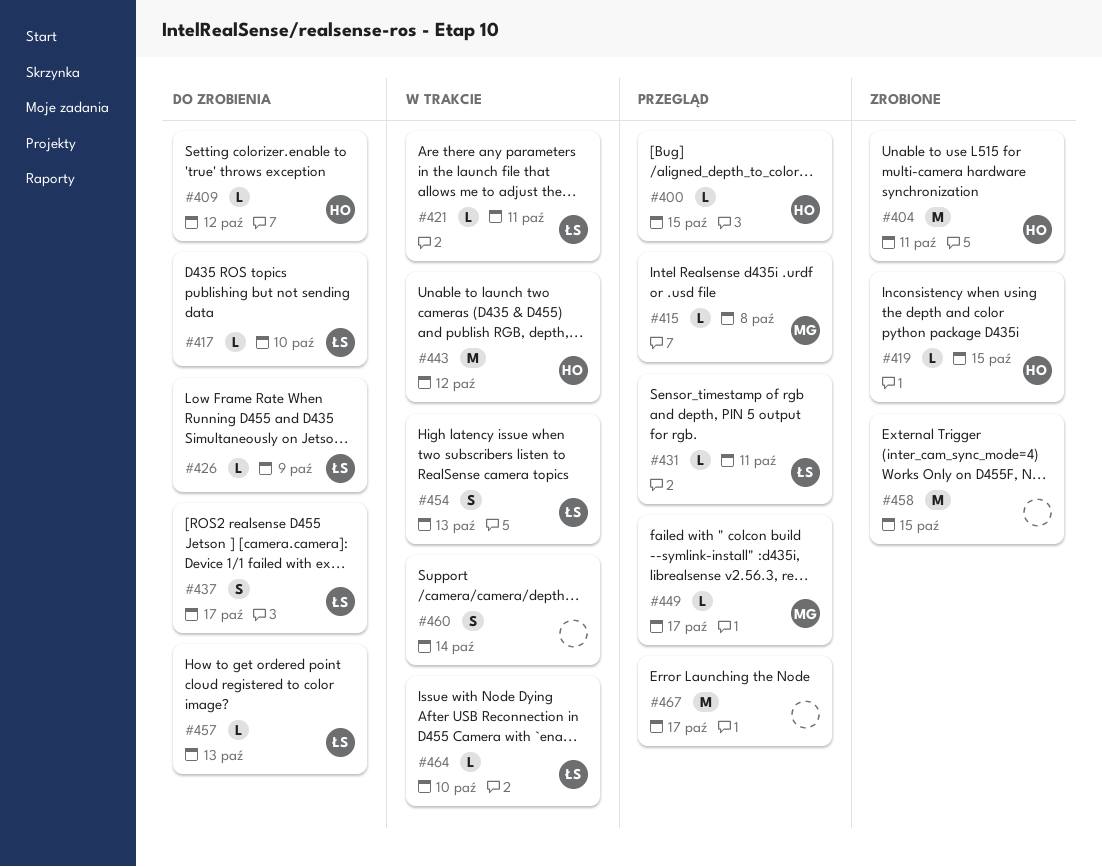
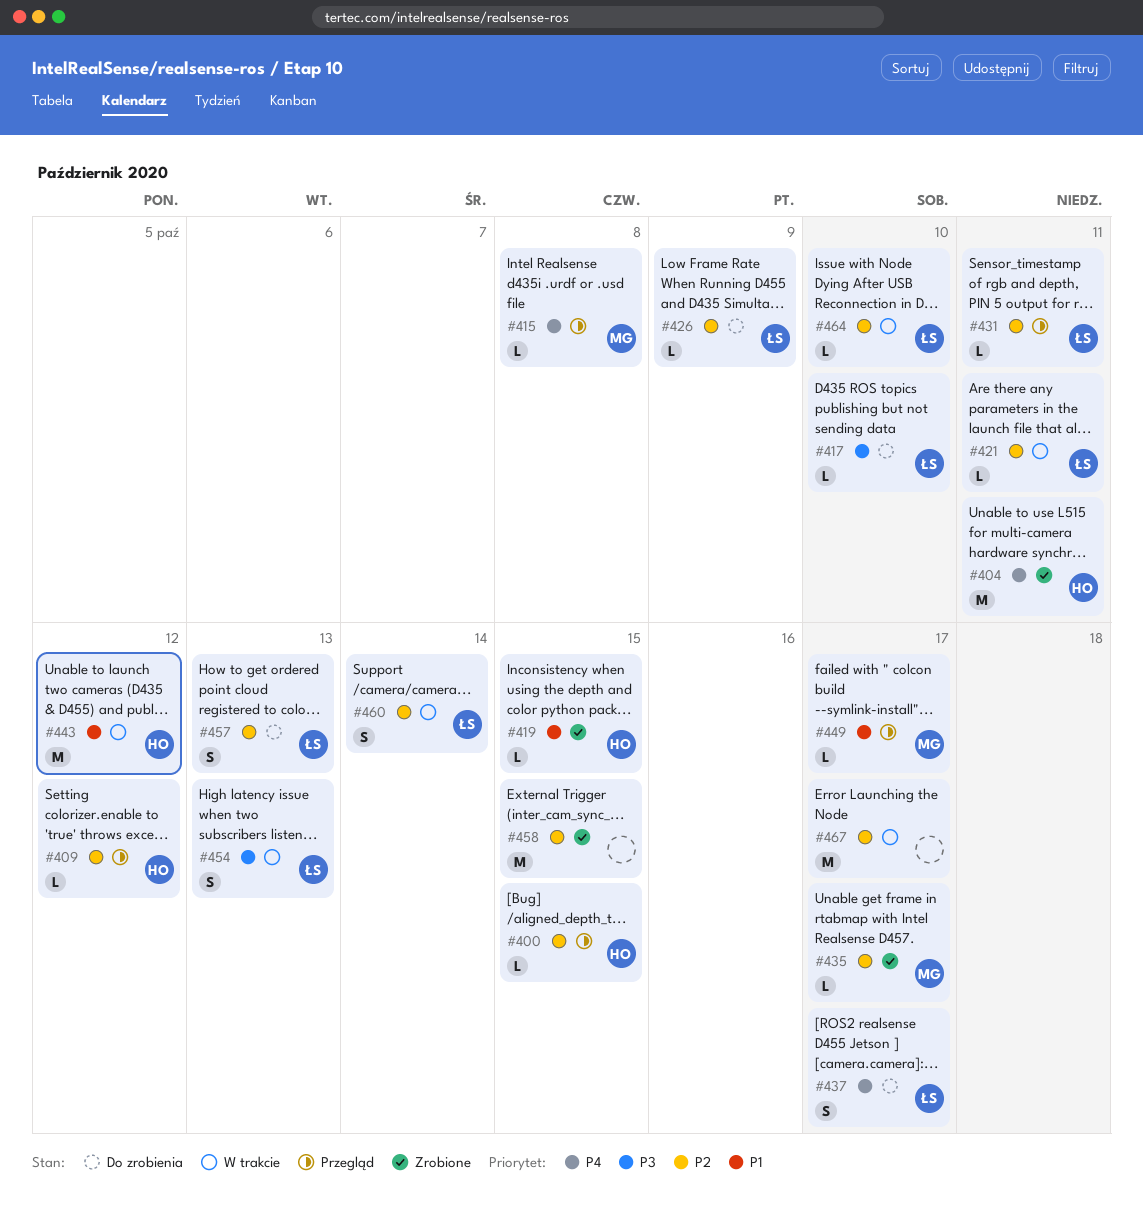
#409, status: Do zrobienia -> Przegląd
#435: none -> present
#457, estimate: L -> S
#460, owner: none -> ŁS
#467, status: Przegląd -> W trakcie

